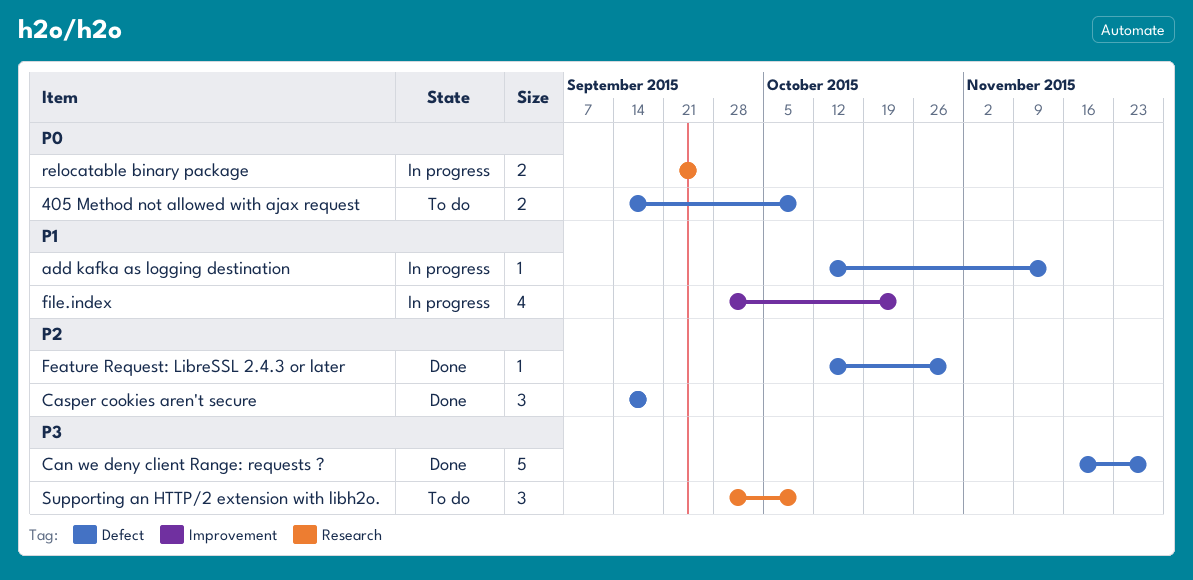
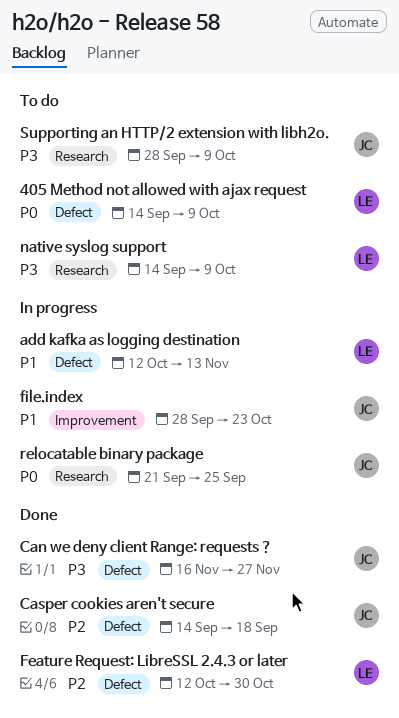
native syslog support: none -> present

